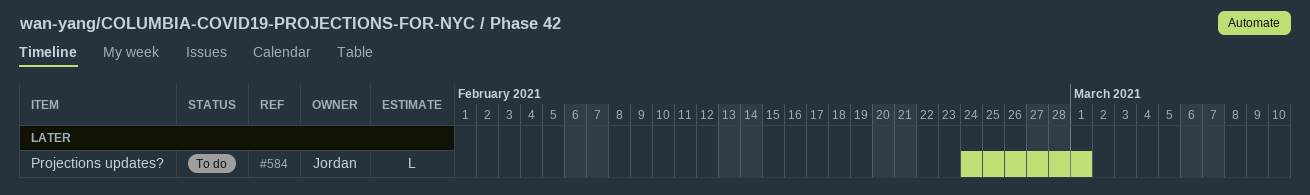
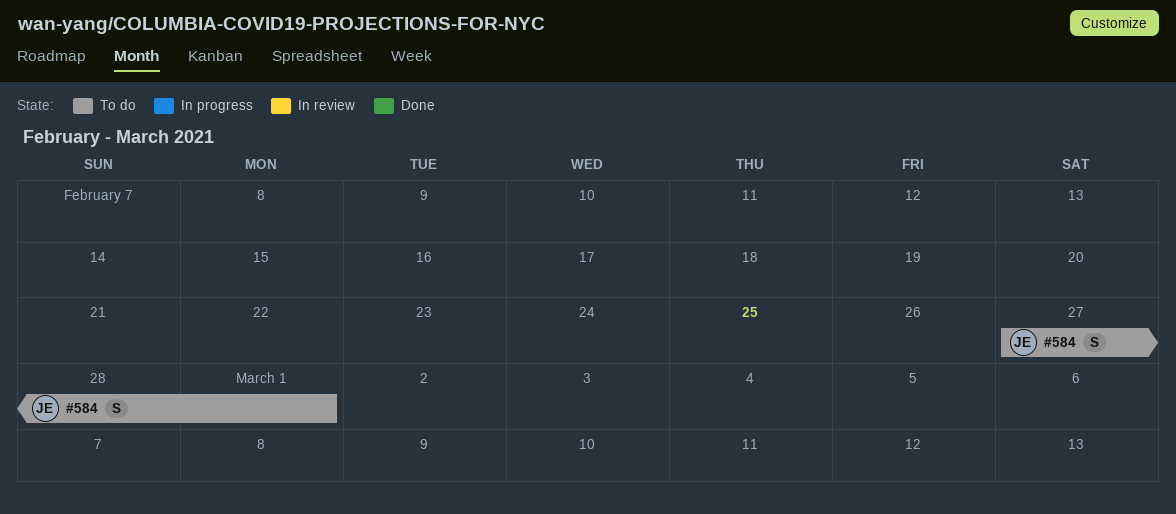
#584, estimate: L -> S
#584, start: Feb 24 -> Feb 27

